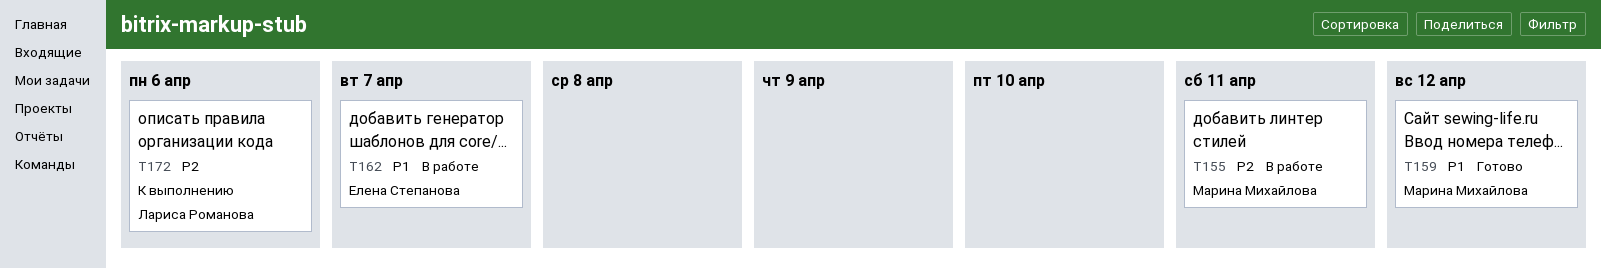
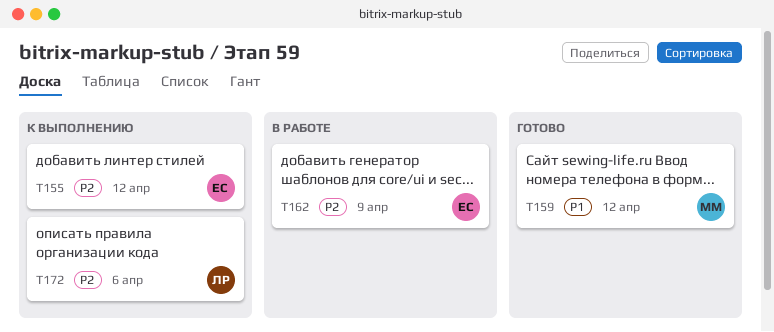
T155, status: В работе -> К выполнению
T155, owner: Марина Михайлова -> Елена Степанова
T155, due: Apr 11 -> Apr 12
T162, priority: P1 -> P2
T162, due: Apr 7 -> Apr 9

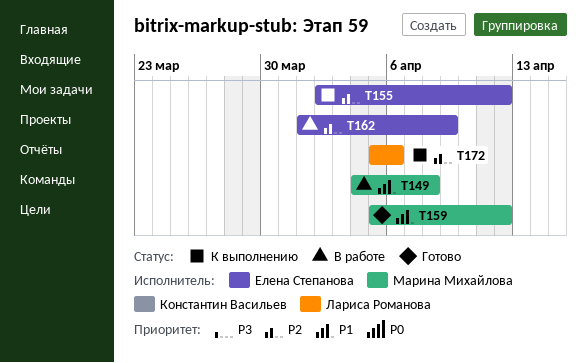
T149: none -> present

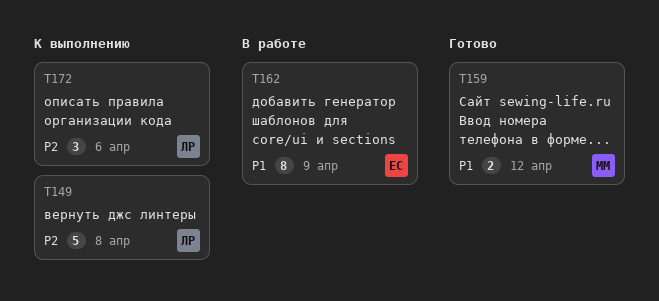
T149, status: В работе -> К выполнению
T149, owner: Марина Михайлова -> Лариса Романова
T149, priority: P1 -> P2
T155: present -> none
T162, priority: P2 -> P1

